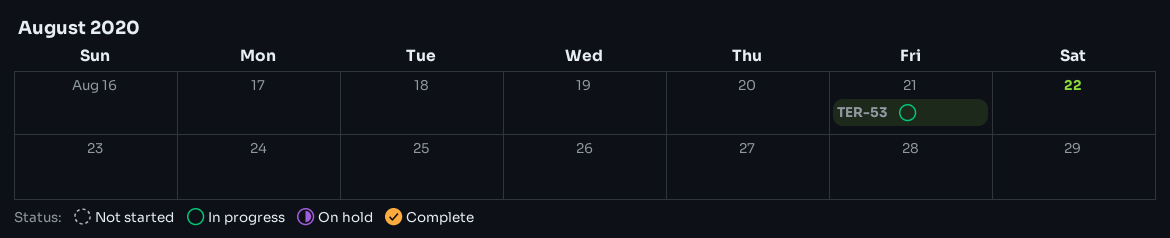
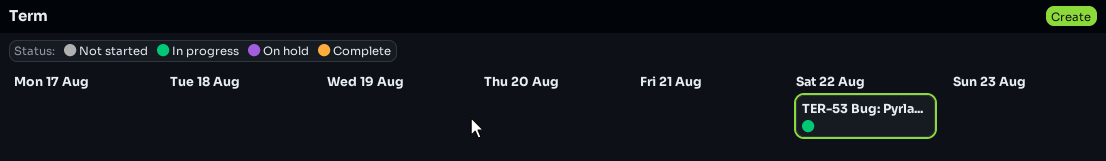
TER-53, due: Aug 21 -> Aug 22

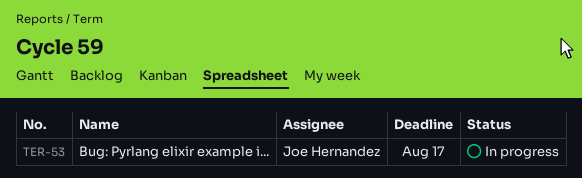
TER-53, due: Aug 22 -> Aug 17

